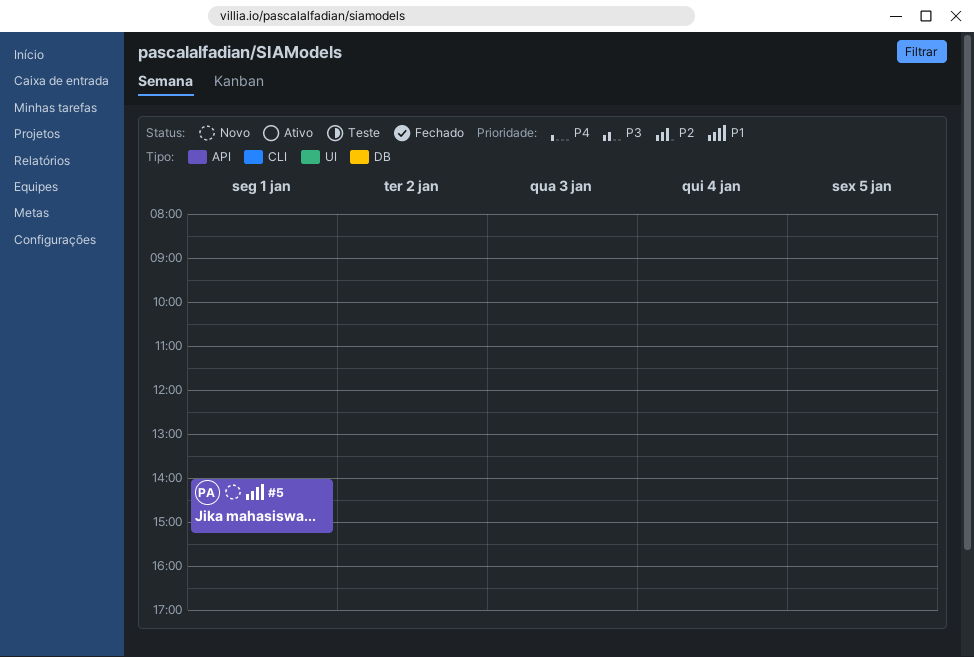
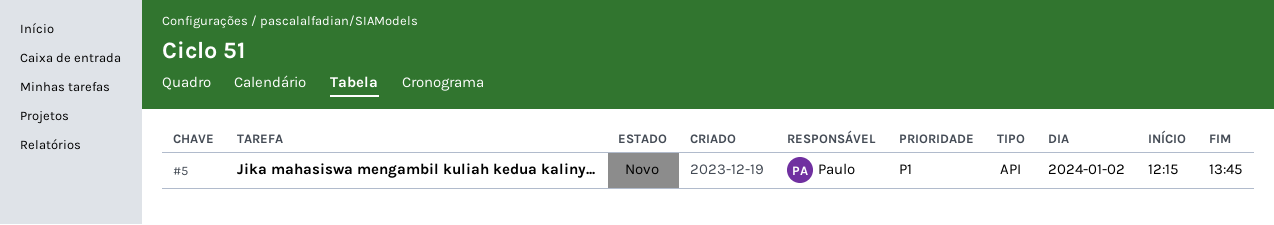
#5, day: Jan 1 -> Jan 2
#5, begins: 14:00 -> 12:15
#5, ends: 15:15 -> 13:45

